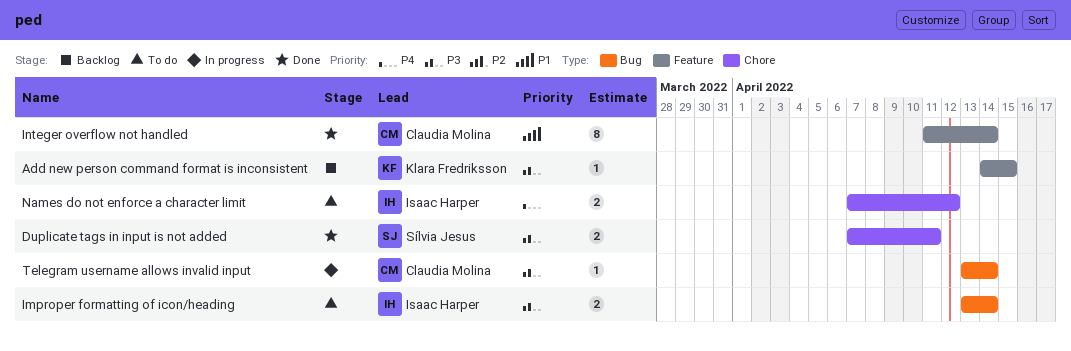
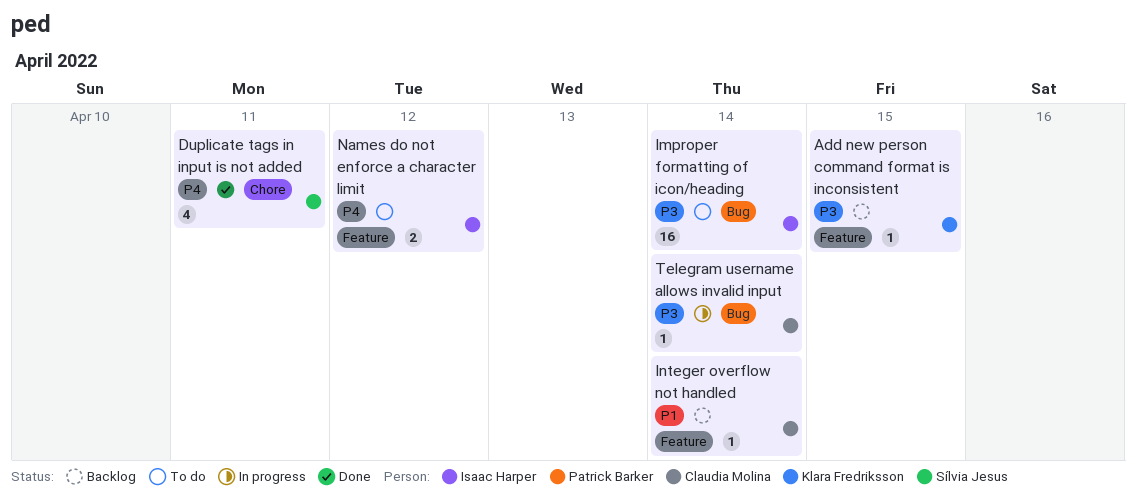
Duplicate tags in input is not added, priority: P3 -> P4
Duplicate tags in input is not added, estimate: 2 -> 4
Improper formatting of icon/heading, estimate: 2 -> 16
Integer overflow not handled, status: Done -> Backlog
Integer overflow not handled, estimate: 8 -> 1
Names do not enforce a character limit, label: Chore -> Feature

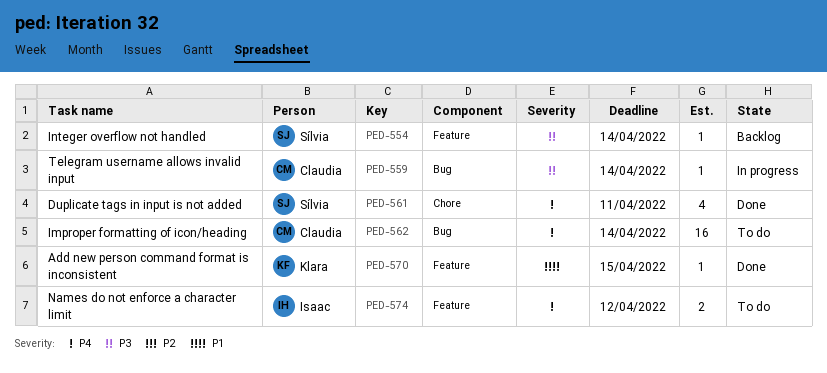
Add new person command format is inconsistent, status: Backlog -> Done
Add new person command format is inconsistent, priority: P3 -> P1
Improper formatting of icon/heading, owner: Isaac Harper -> Claudia Molina
Improper formatting of icon/heading, priority: P3 -> P4
Integer overflow not handled, owner: Claudia Molina -> Sílvia Jesus
Integer overflow not handled, priority: P1 -> P3

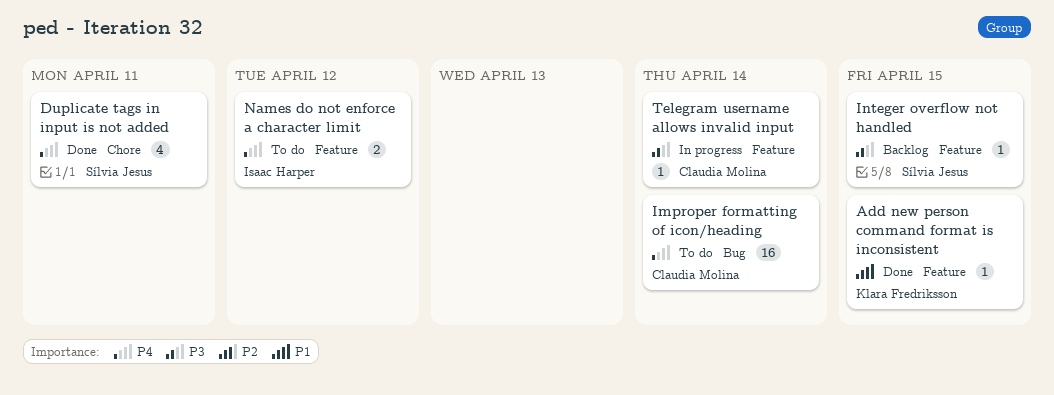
Integer overflow not handled, due: Apr 14 -> Apr 15
Telegram username allows invalid input, label: Bug -> Feature

